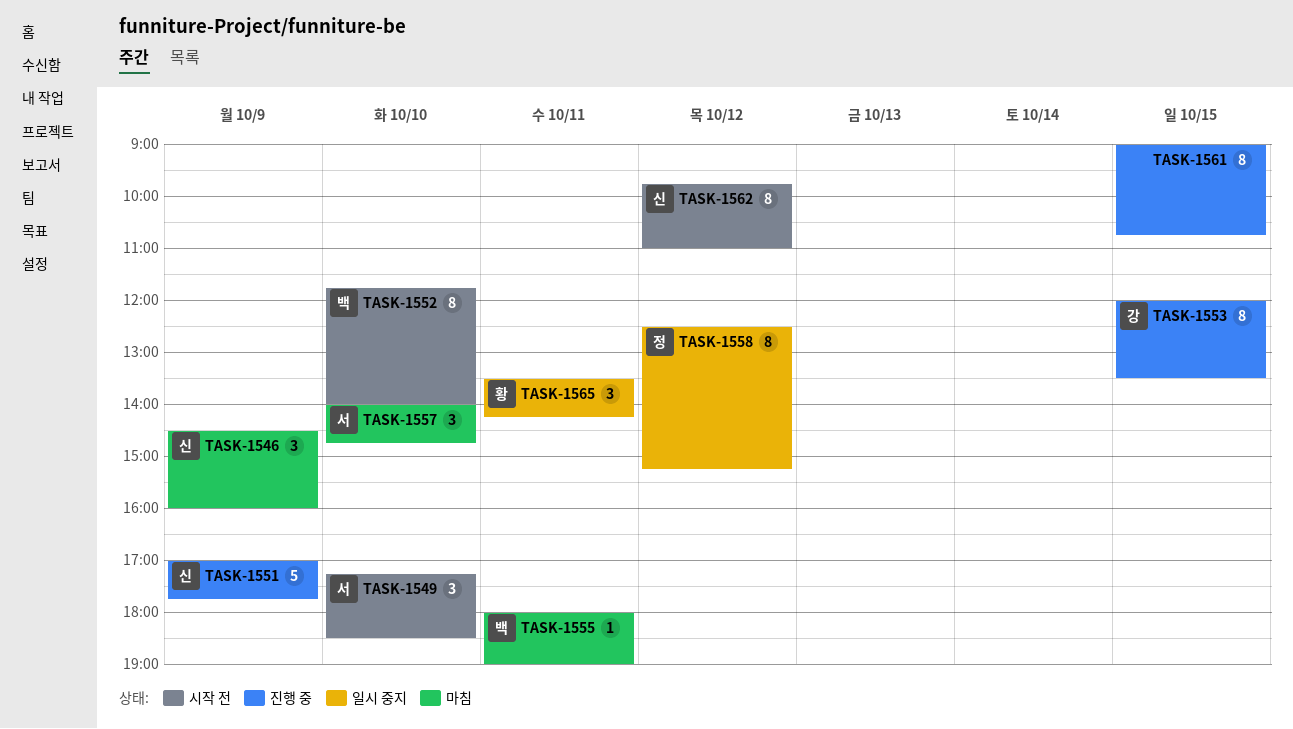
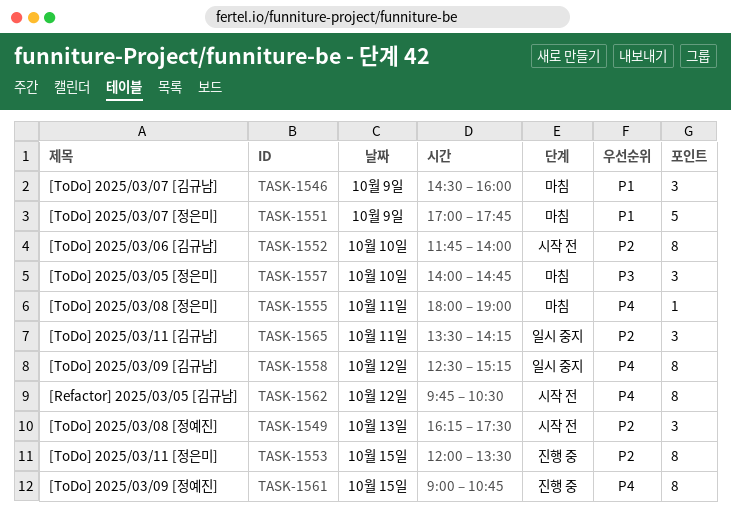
TASK-1549, day: Oct 10 -> Oct 13
TASK-1549, begins: 17:15 -> 16:15
TASK-1549, ends: 18:30 -> 17:30
TASK-1551, status: 진행 중 -> 마침
TASK-1562, ends: 11:00 -> 10:30

